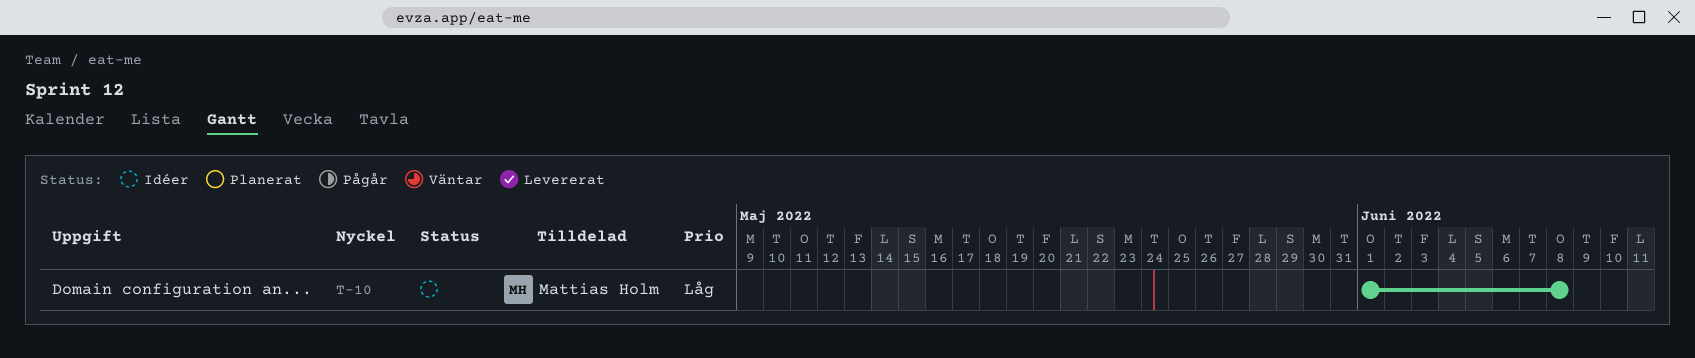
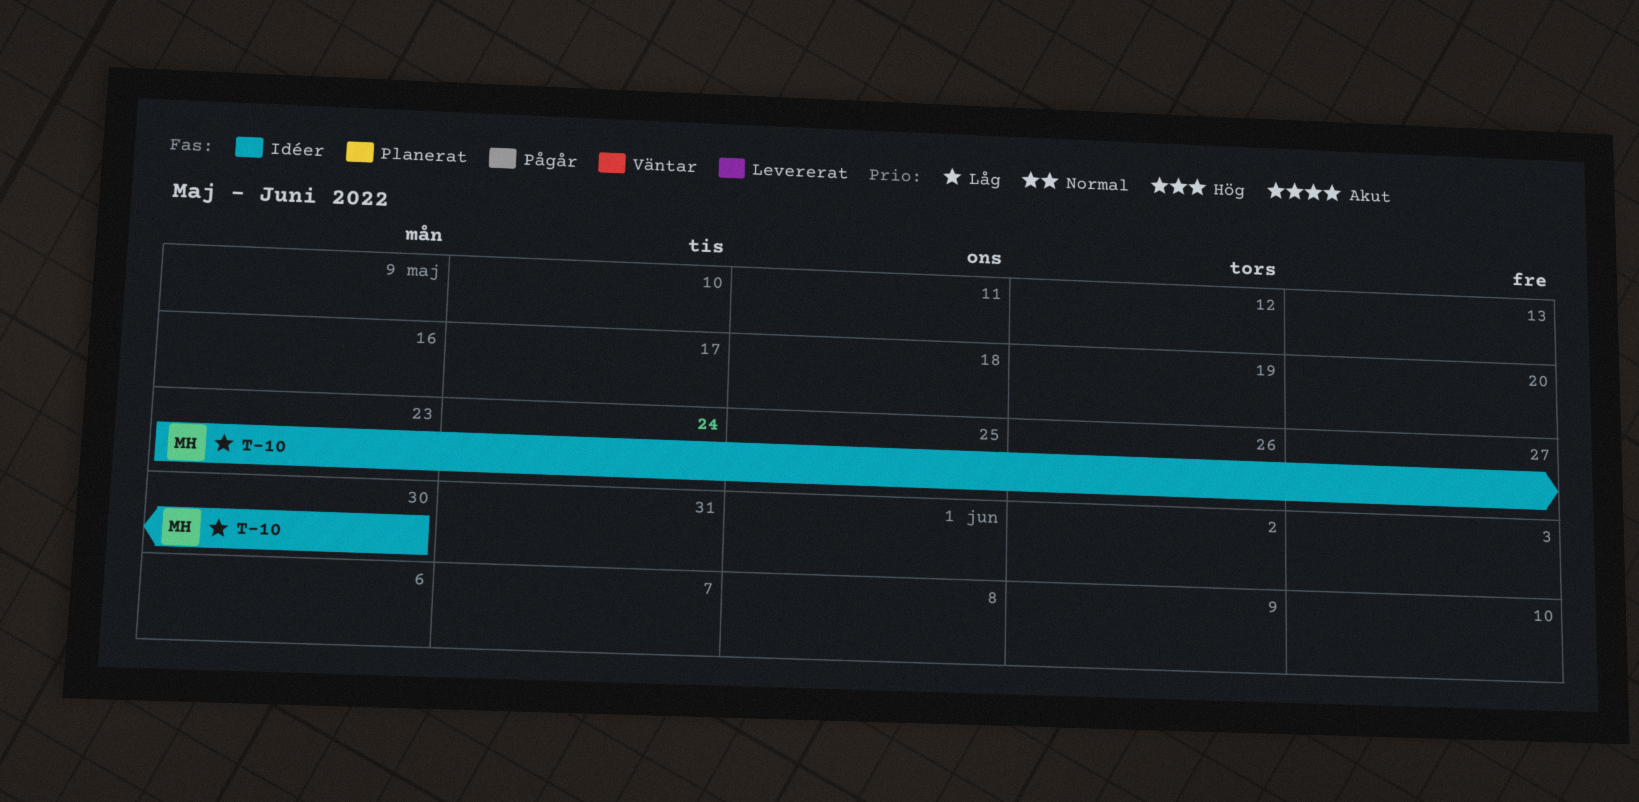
T-10, start: Jun 1 -> May 23
T-10, due: Jun 8 -> May 30

